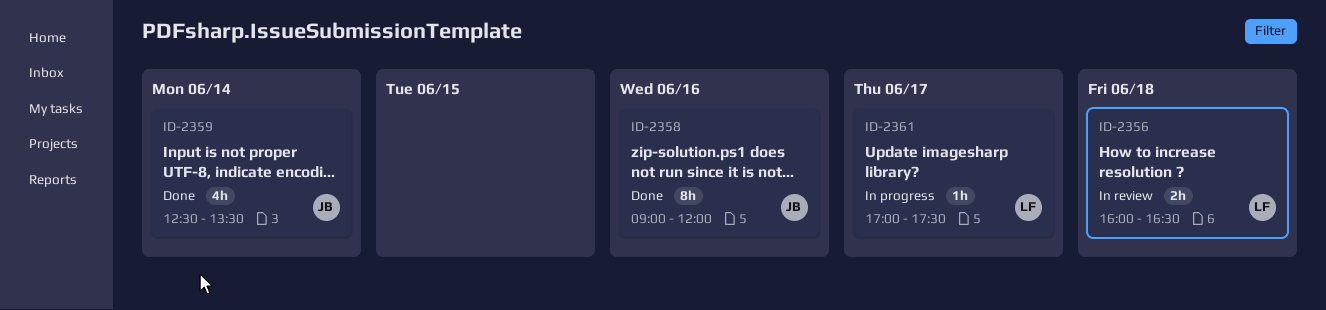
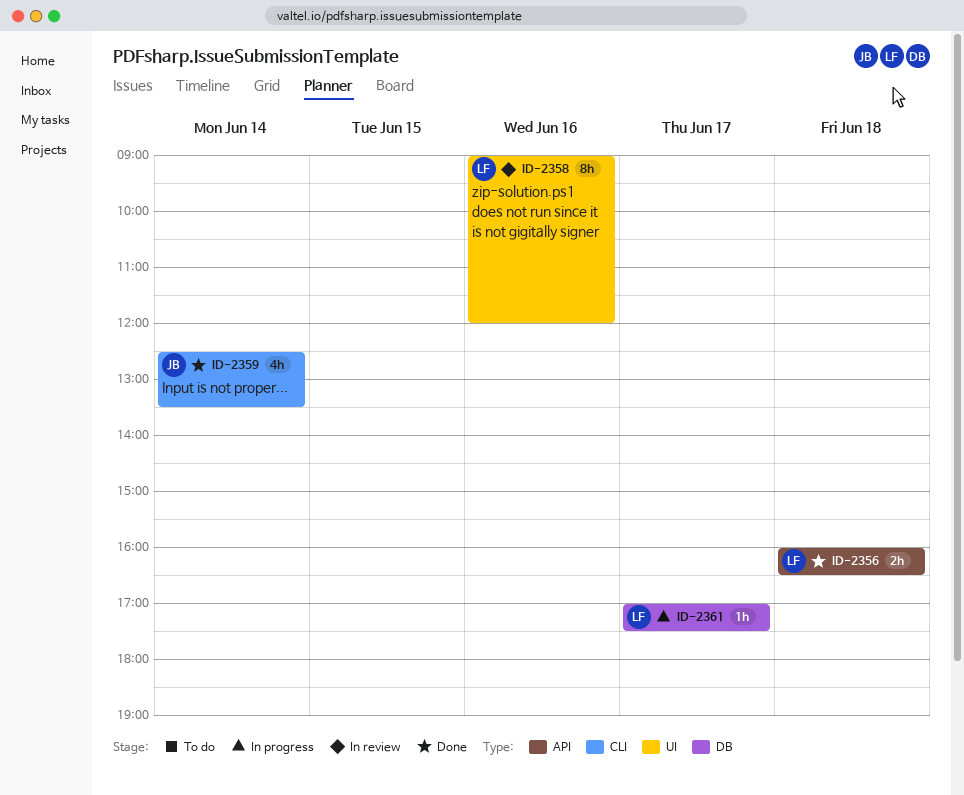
ID-2356, status: In review -> Done
ID-2358, status: Done -> In review
ID-2358, owner: JB -> LF

